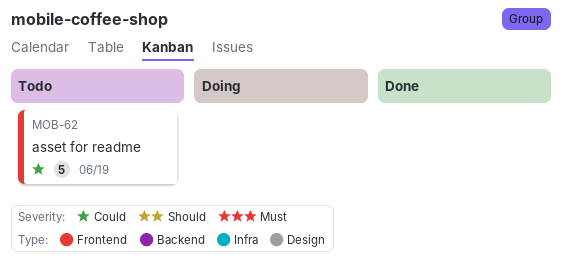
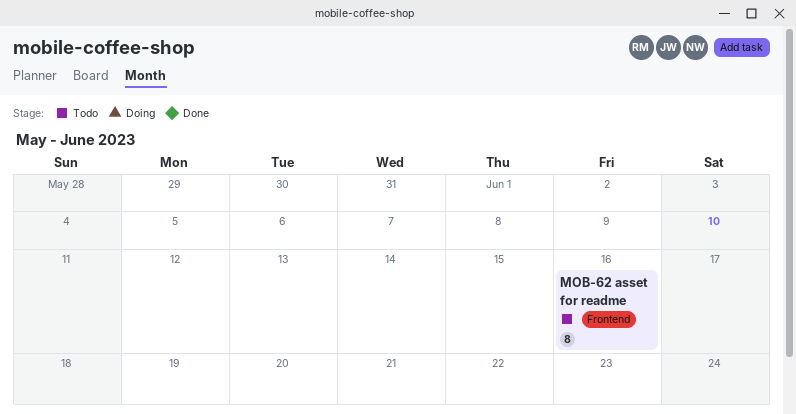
MOB-62, estimate: 5 -> 8
MOB-62, due: Jun 19 -> Jun 16

